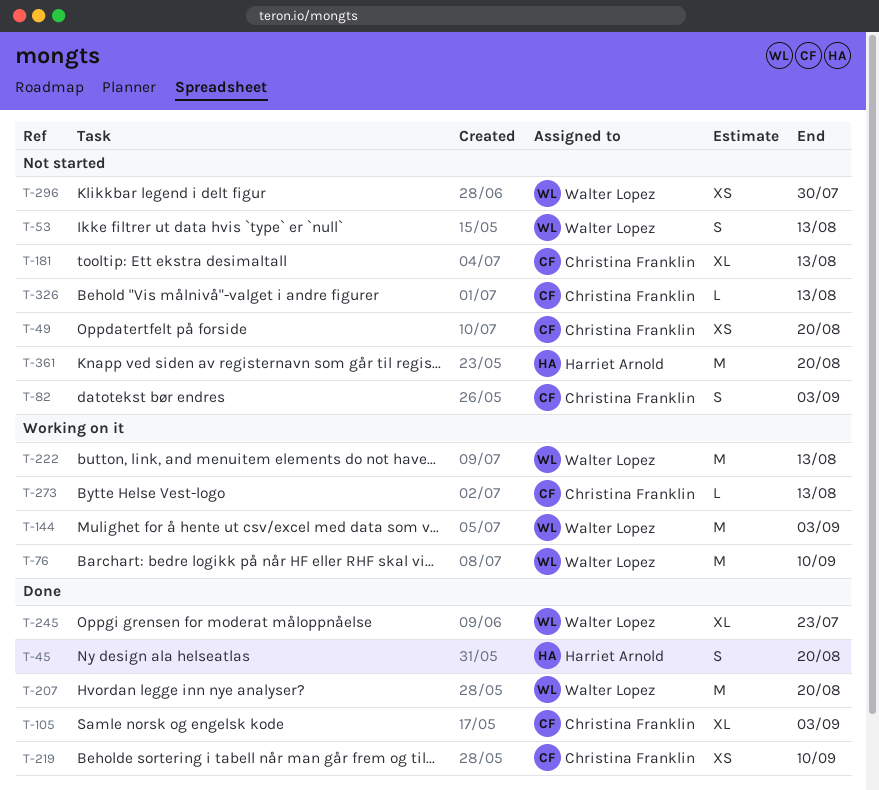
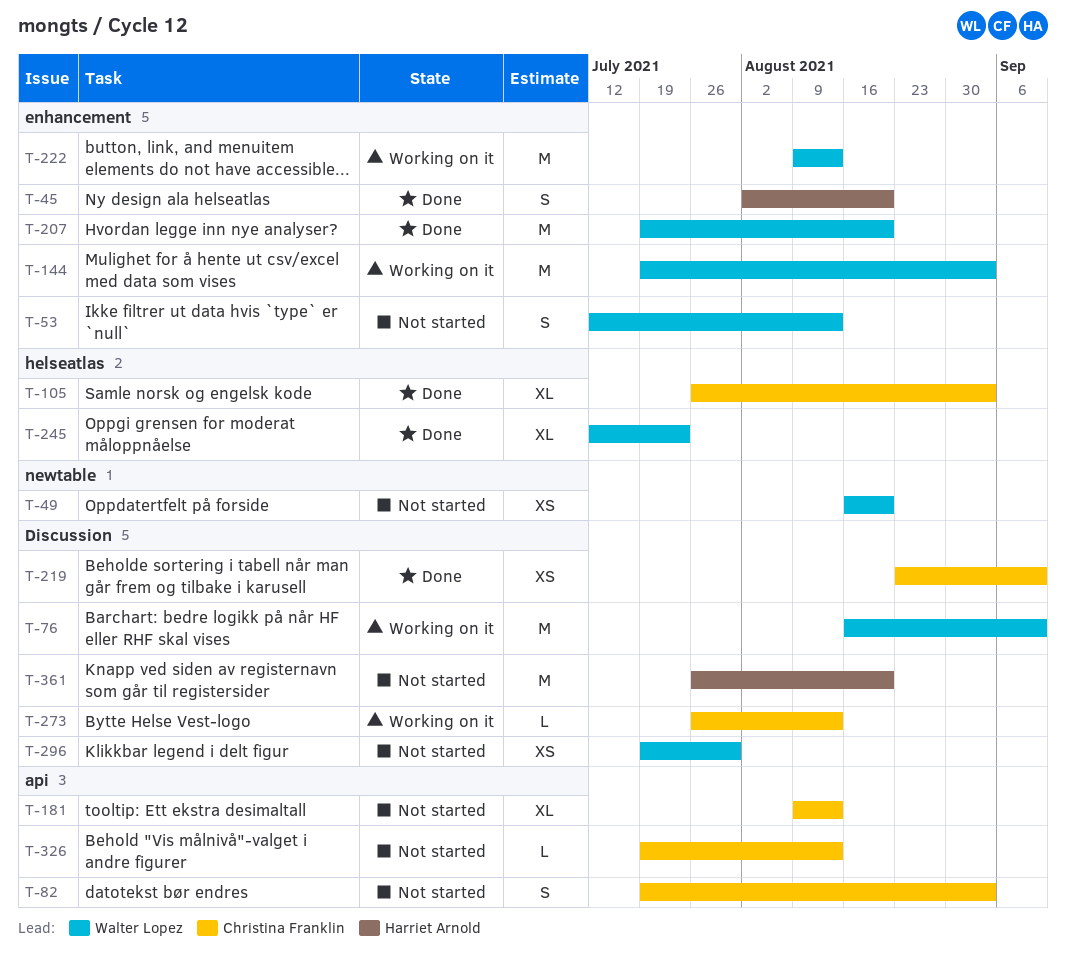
T-49, owner: Christina Franklin -> Walter Lopez

